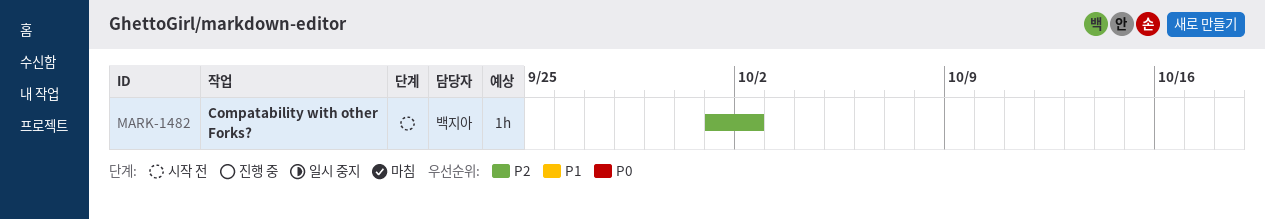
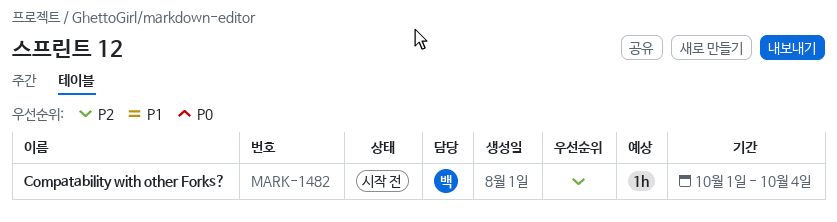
MARK-1482, due: Oct 2 -> Oct 4

